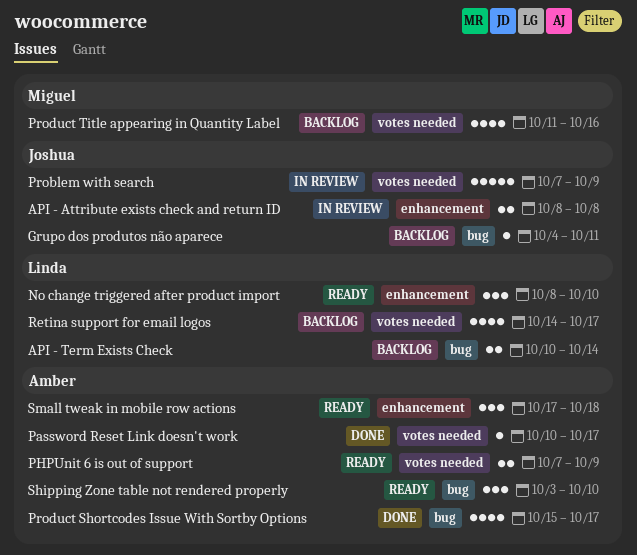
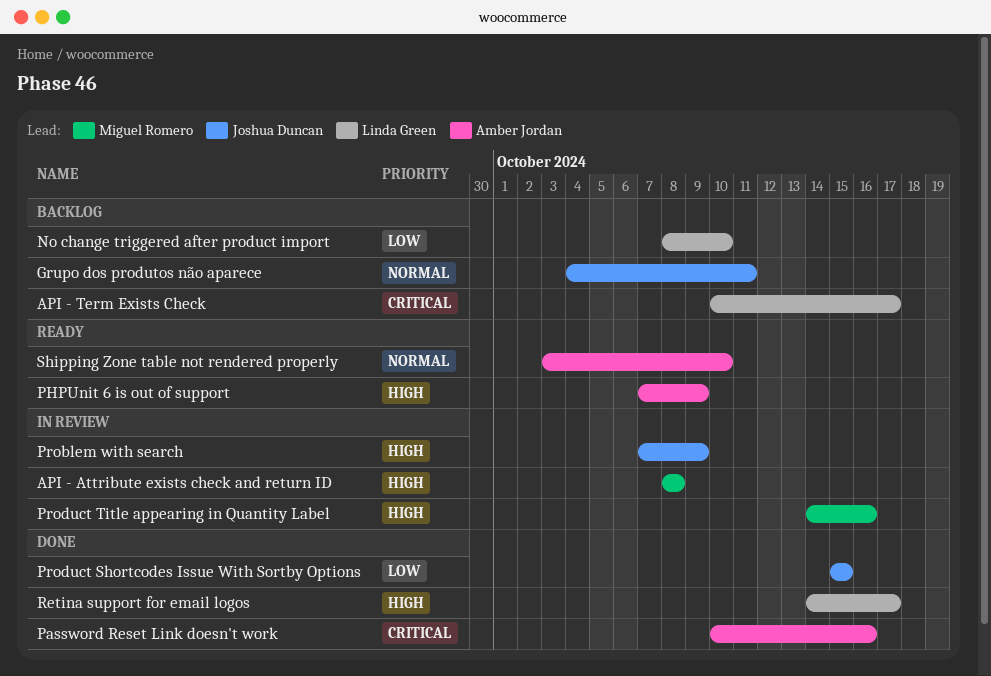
API - Attribute exists check and return ID, owner: Joshua Duncan -> Miguel Romero
API - Term Exists Check, due: Oct 14 -> Oct 17
No change triggered after product import, status: Ready -> Backlog
Password Reset Link doesn't work, due: Oct 17 -> Oct 16
Product Shortcodes Issue With Sortby Options, owner: Amber Jordan -> Joshua Duncan
Product Shortcodes Issue With Sortby Options, due: Oct 17 -> Oct 15
Product Title appearing in Quantity Label, status: Backlog -> In review
Product Title appearing in Quantity Label, start: Oct 11 -> Oct 14
Retina support for email logos, status: Backlog -> Done
Small tweak in mobile row actions: present -> none

